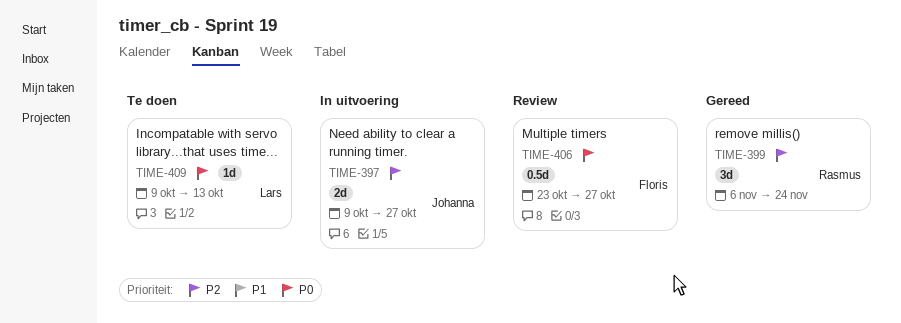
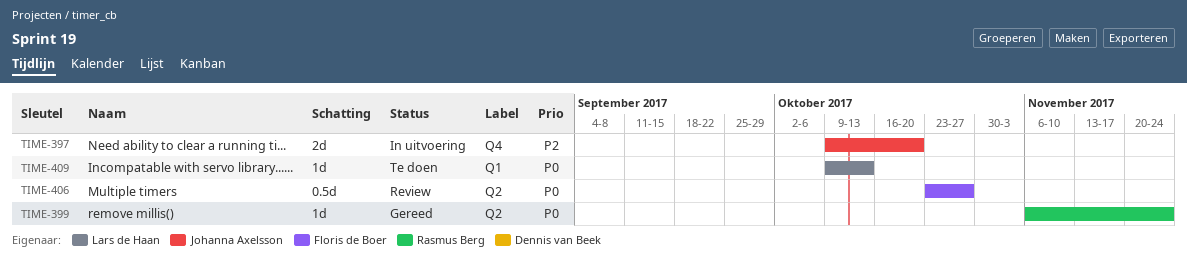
TIME-397, due: Oct 27 -> Oct 20
TIME-399, priority: P2 -> P0
TIME-399, estimate: 3d -> 1d

